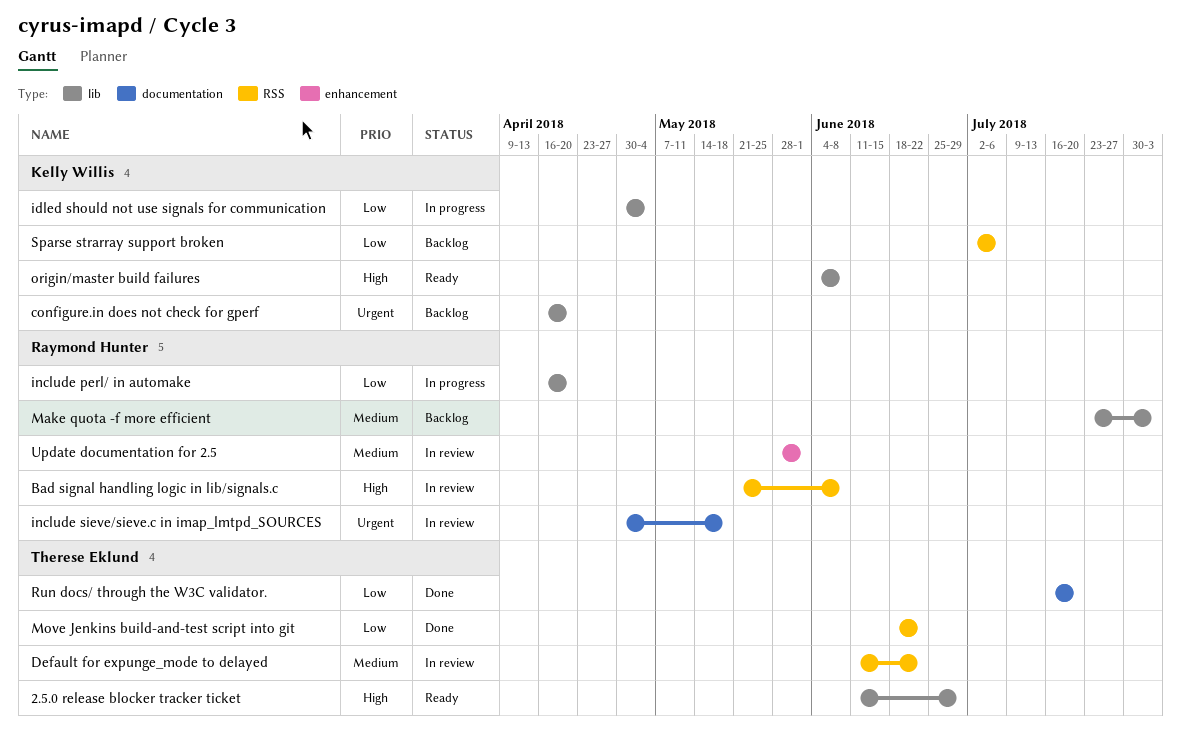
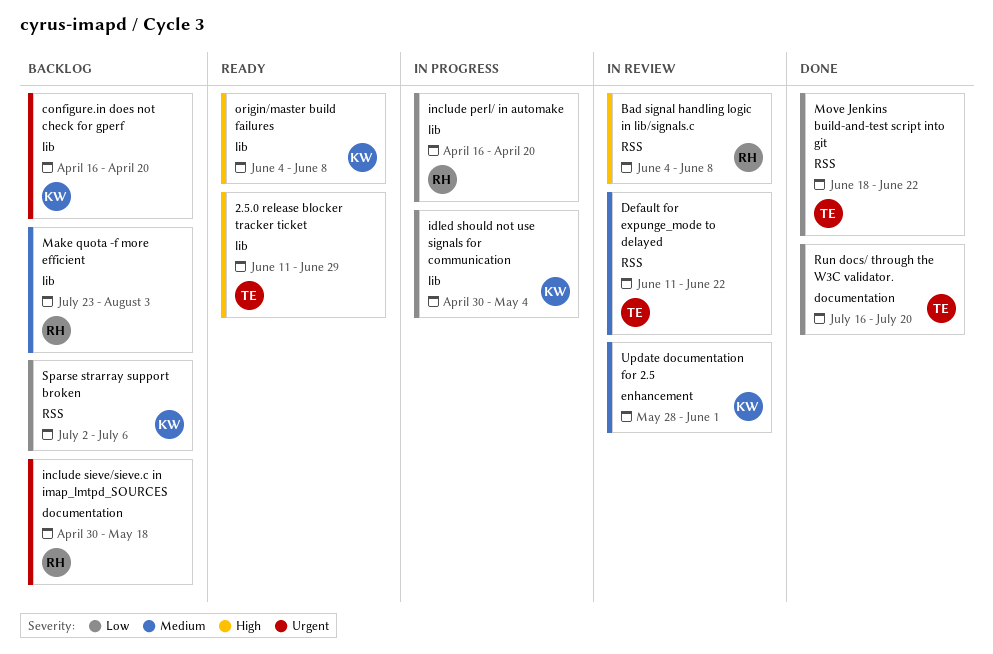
Bad signal handling logic in lib/signals.c, start: May 21 -> Jun 4
include sieve/sieve.c in imap_lmtpd_SOURCES, status: In review -> Backlog
Update documentation for 2.5, owner: Raymond Hunter -> Kelly Willis

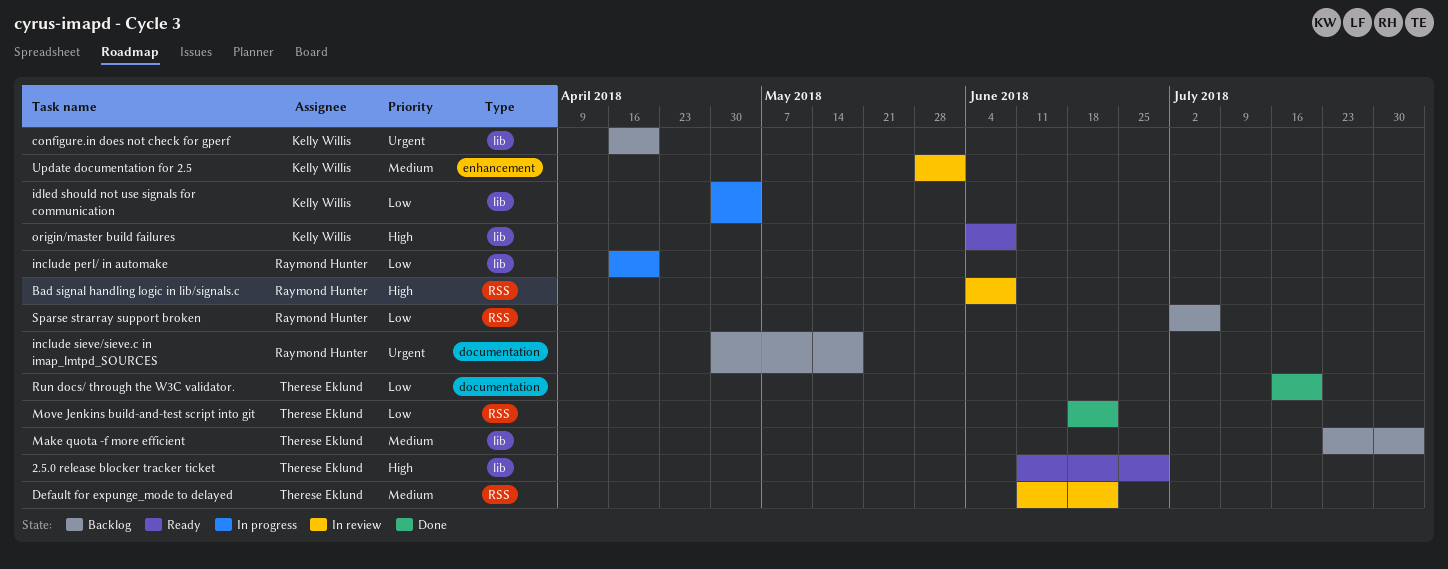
Make quota -f more efficient, owner: Raymond Hunter -> Therese Eklund
Sparse strarray support broken, owner: Kelly Willis -> Raymond Hunter

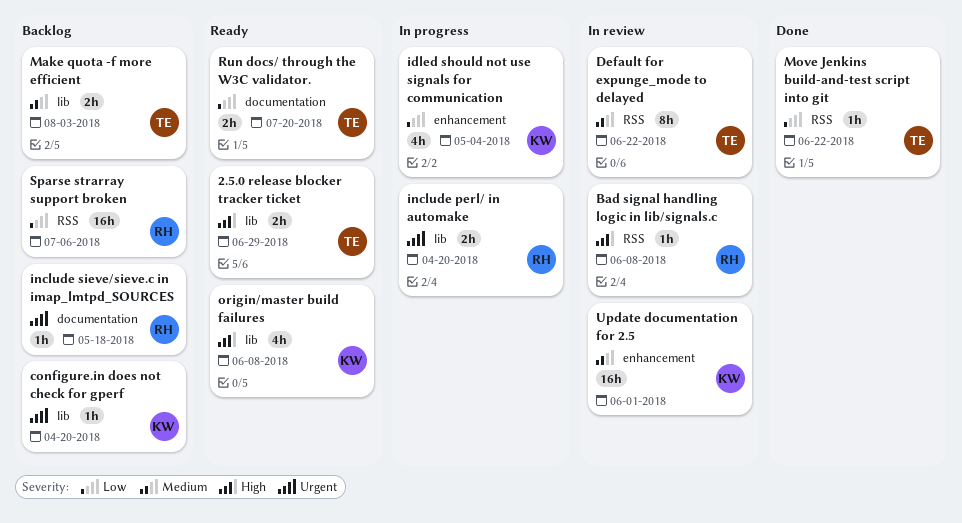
idled should not use signals for communication, label: lib -> enhancement
include perl/ in automake, priority: Low -> Urgent
Run docs/ through the W3C validator., status: Done -> Ready

